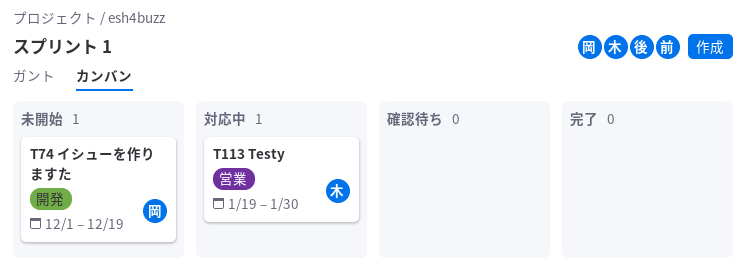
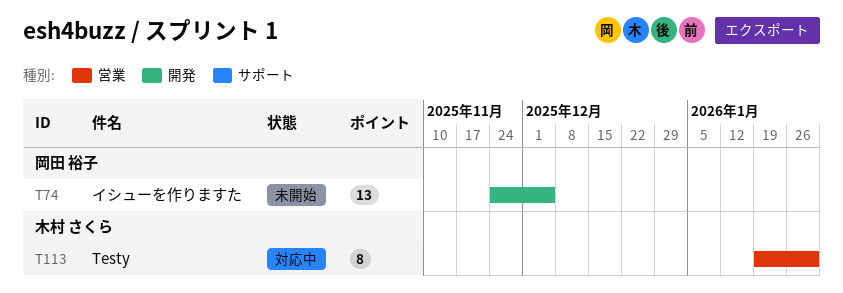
T74, start: Dec 1 -> Nov 24
T74, due: Dec 19 -> Dec 5

